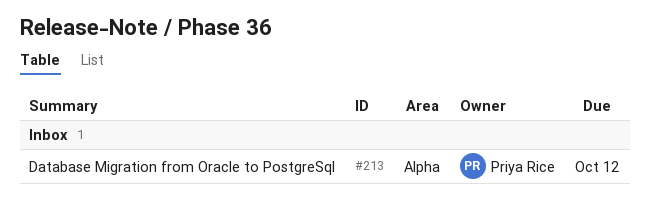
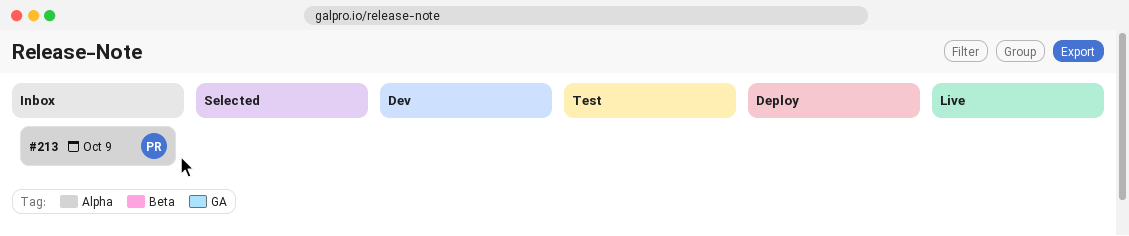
#213, due: Oct 12 -> Oct 9

